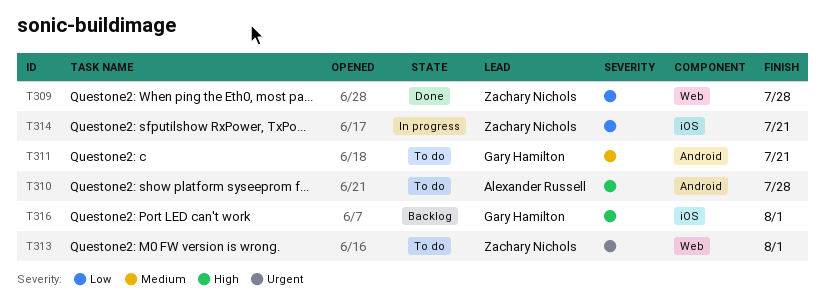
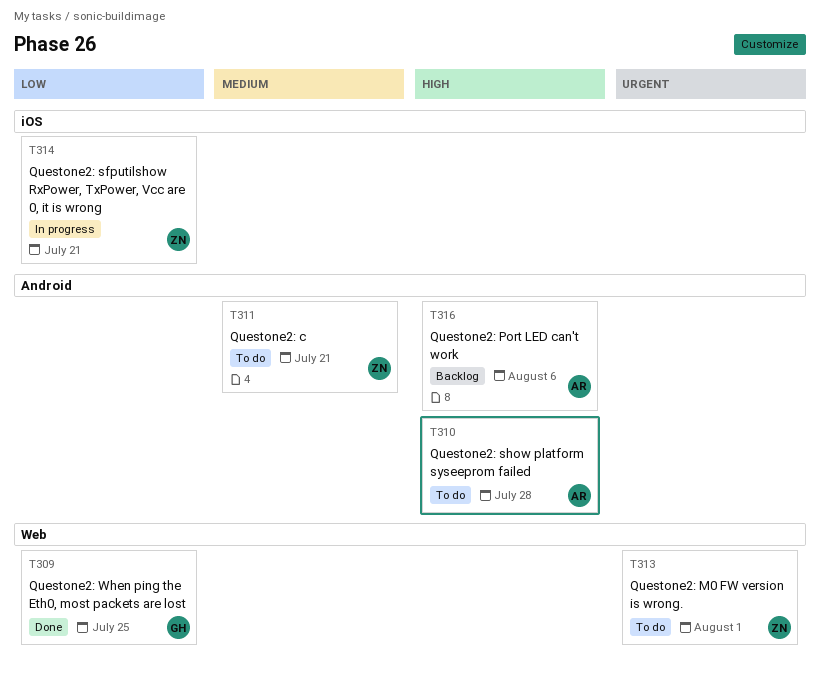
T309, owner: Zachary Nichols -> Gary Hamilton
T309, due: Jul 28 -> Jul 25
T311, owner: Gary Hamilton -> Zachary Nichols
T316, owner: Gary Hamilton -> Alexander Russell
T316, label: iOS -> Android
T316, due: Aug 1 -> Aug 6

